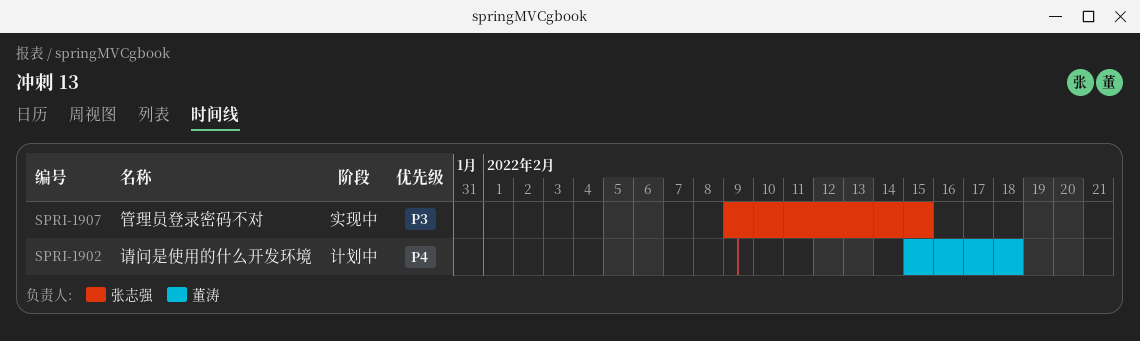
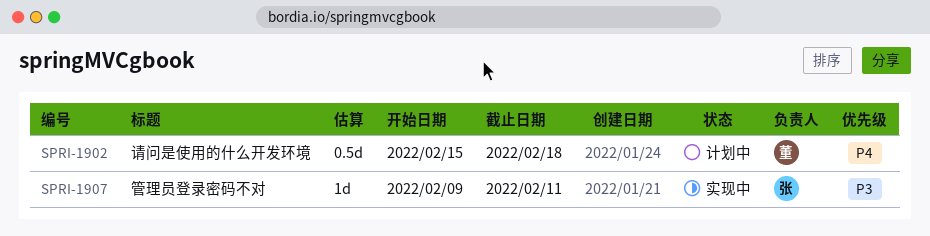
SPRI-1907, due: Feb 15 -> Feb 11

